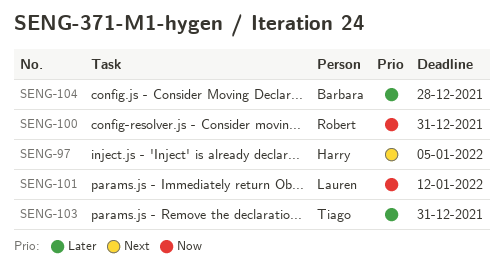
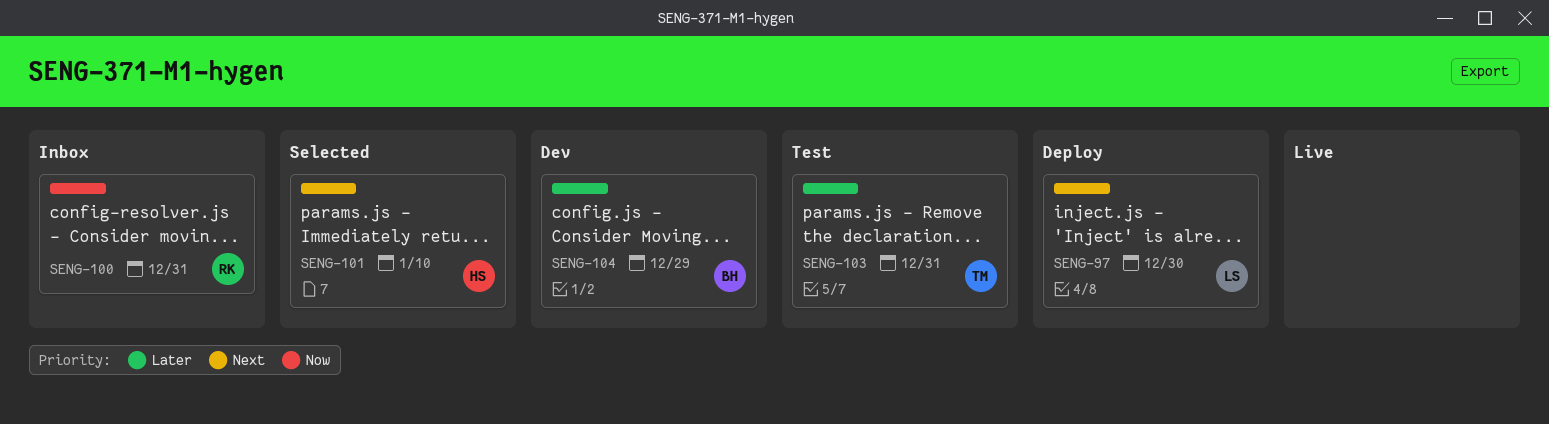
SENG-97, owner: Harry -> Lauren
SENG-97, due: Jan 5 -> Dec 30
SENG-101, owner: Lauren -> Harry
SENG-101, priority: Now -> Next
SENG-101, due: Jan 12 -> Jan 10
SENG-104, due: Dec 28 -> Dec 29

